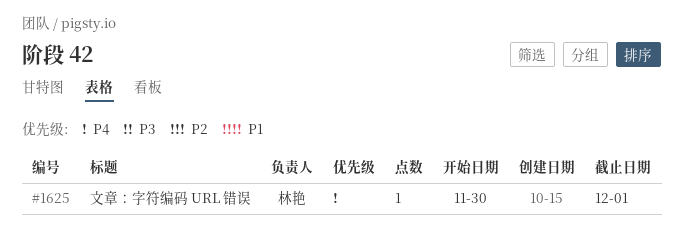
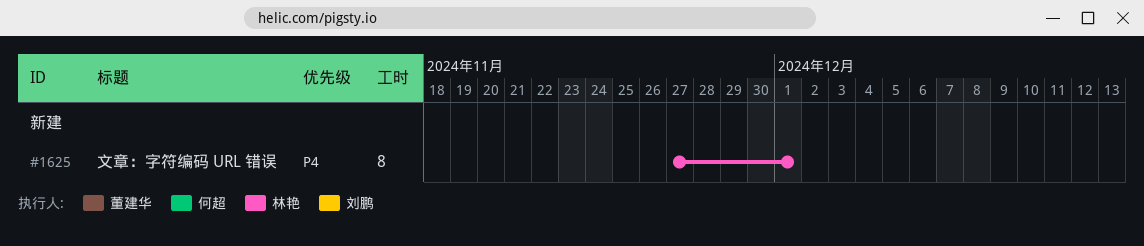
#1625, estimate: 1 -> 8
#1625, start: Nov 30 -> Nov 27

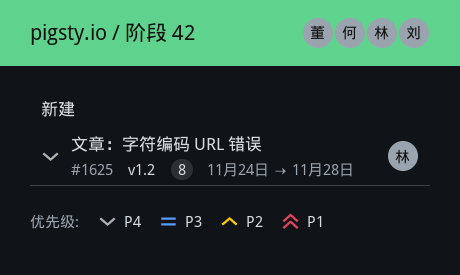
#1625, start: Nov 27 -> Nov 24
#1625, due: Dec 1 -> Nov 28

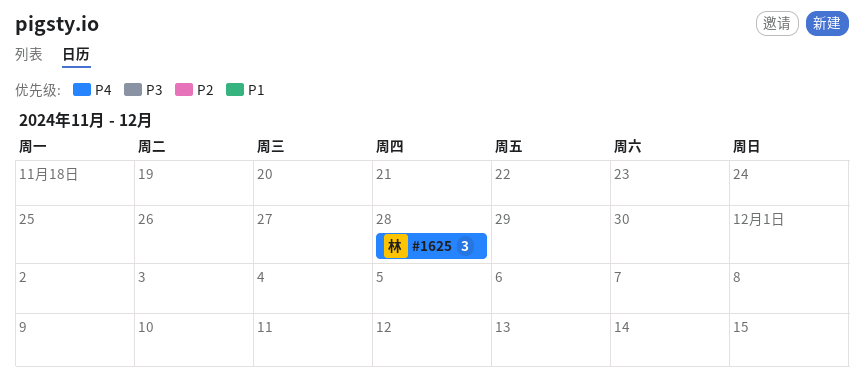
#1625, estimate: 8 -> 3
#1625, start: Nov 24 -> Nov 28

